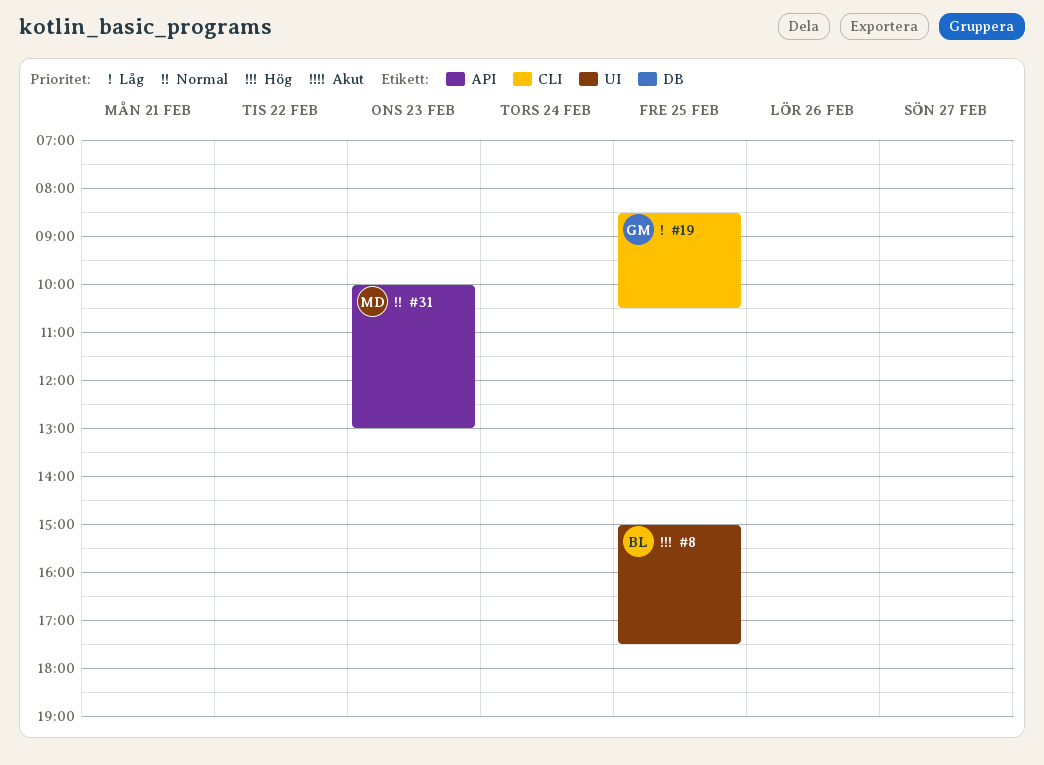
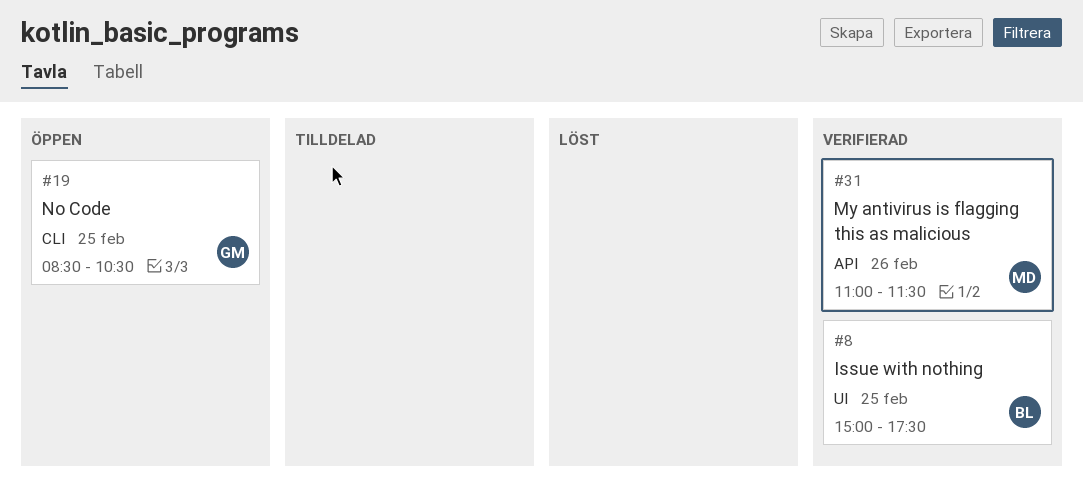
#31, day: Feb 23 -> Feb 26
#31, begins: 10:00 -> 11:00
#31, ends: 13:00 -> 11:30

